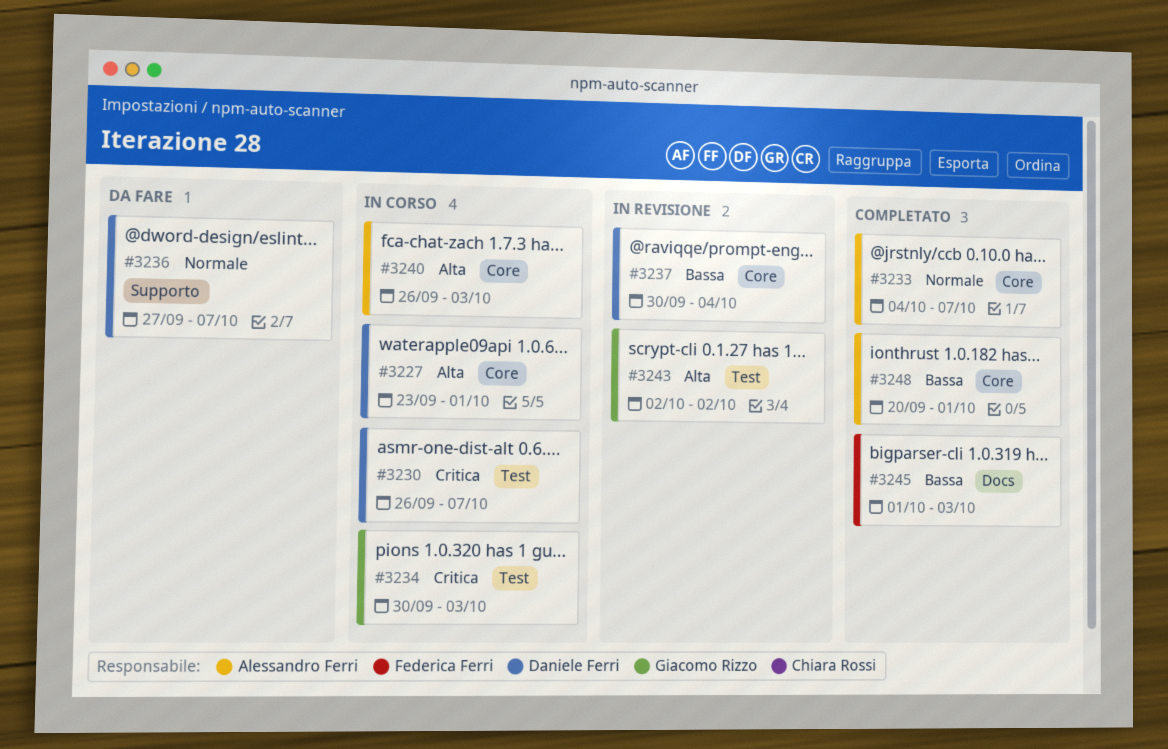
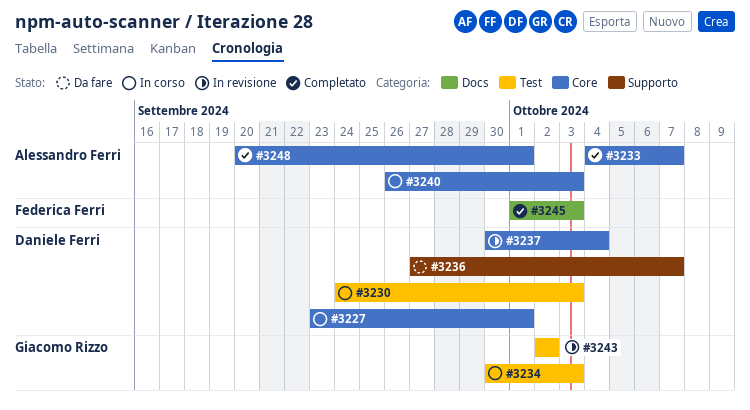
#3230, start: Sep 26 -> Sep 24
#3230, due: Oct 7 -> Oct 3

